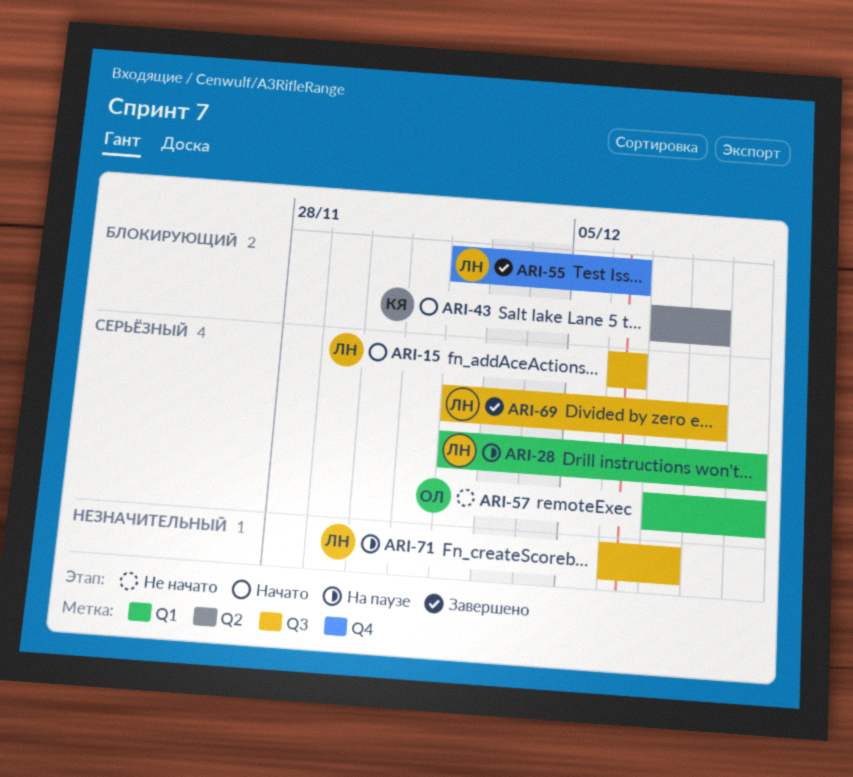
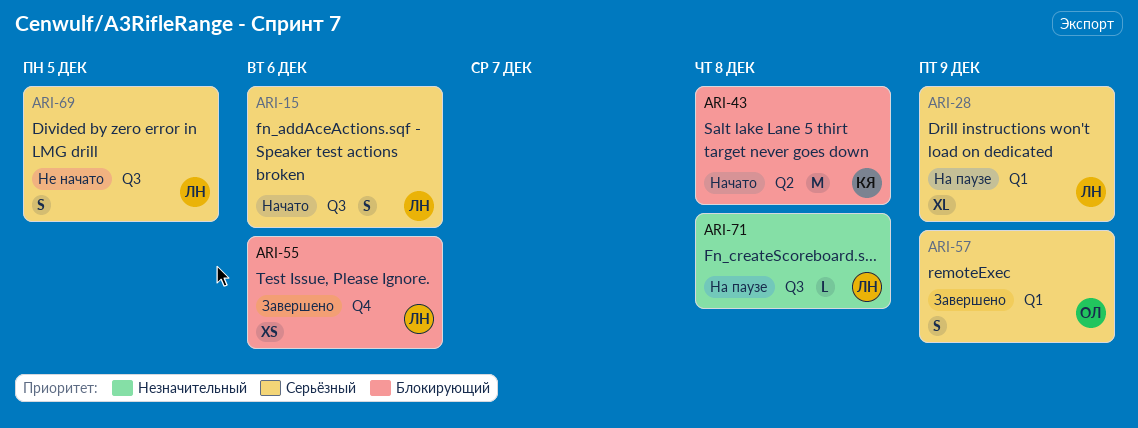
ARI-57, status: Не начато -> Завершено
ARI-69, status: Завершено -> Не начато
ARI-69, due: Dec 8 -> Dec 5
ARI-71, due: Dec 7 -> Dec 8

